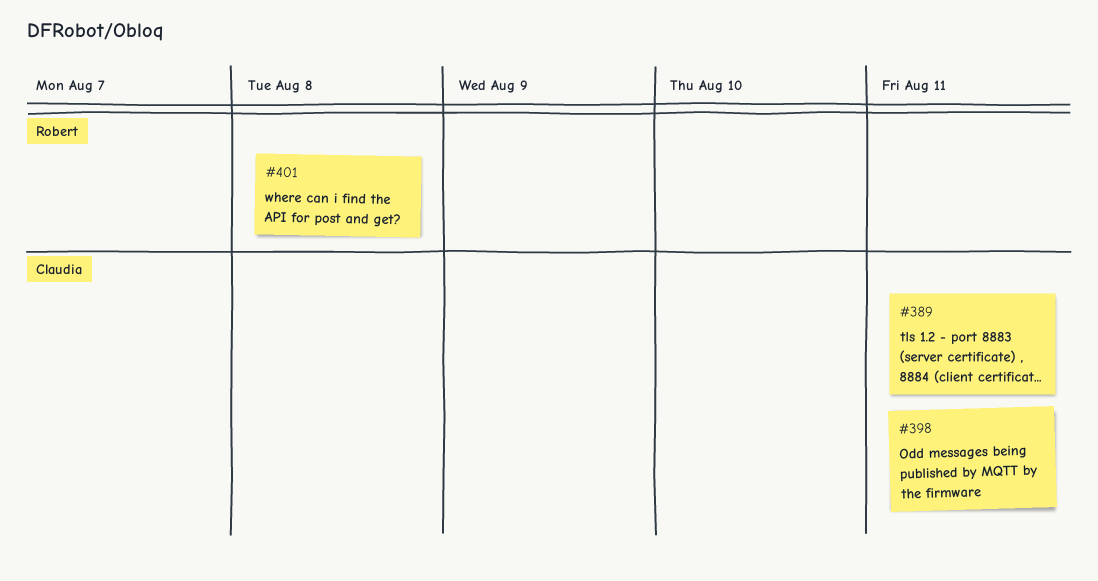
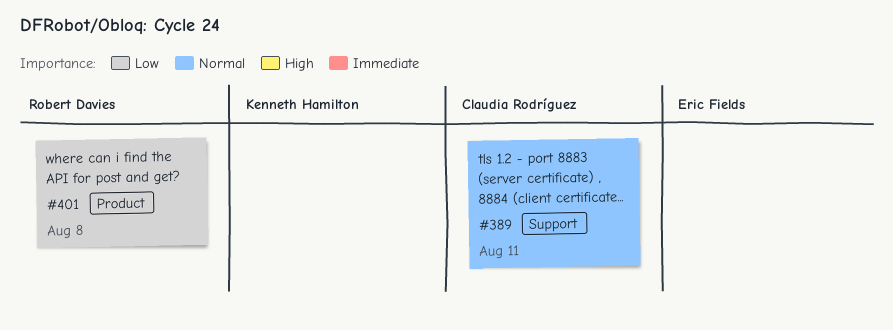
#398: present -> none

